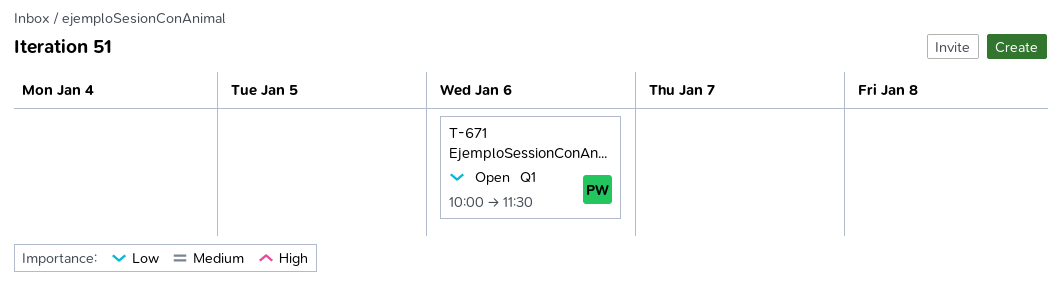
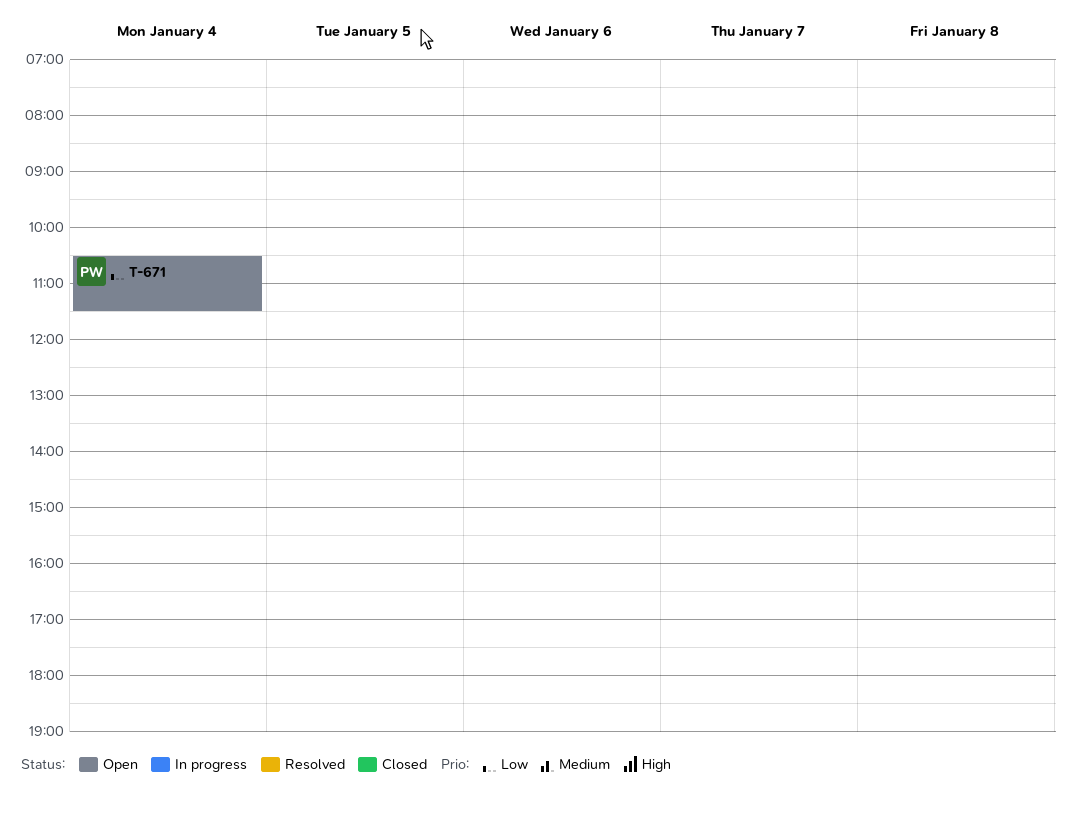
T-671, day: Jan 6 -> Jan 4
T-671, begins: 10:00 -> 10:30

